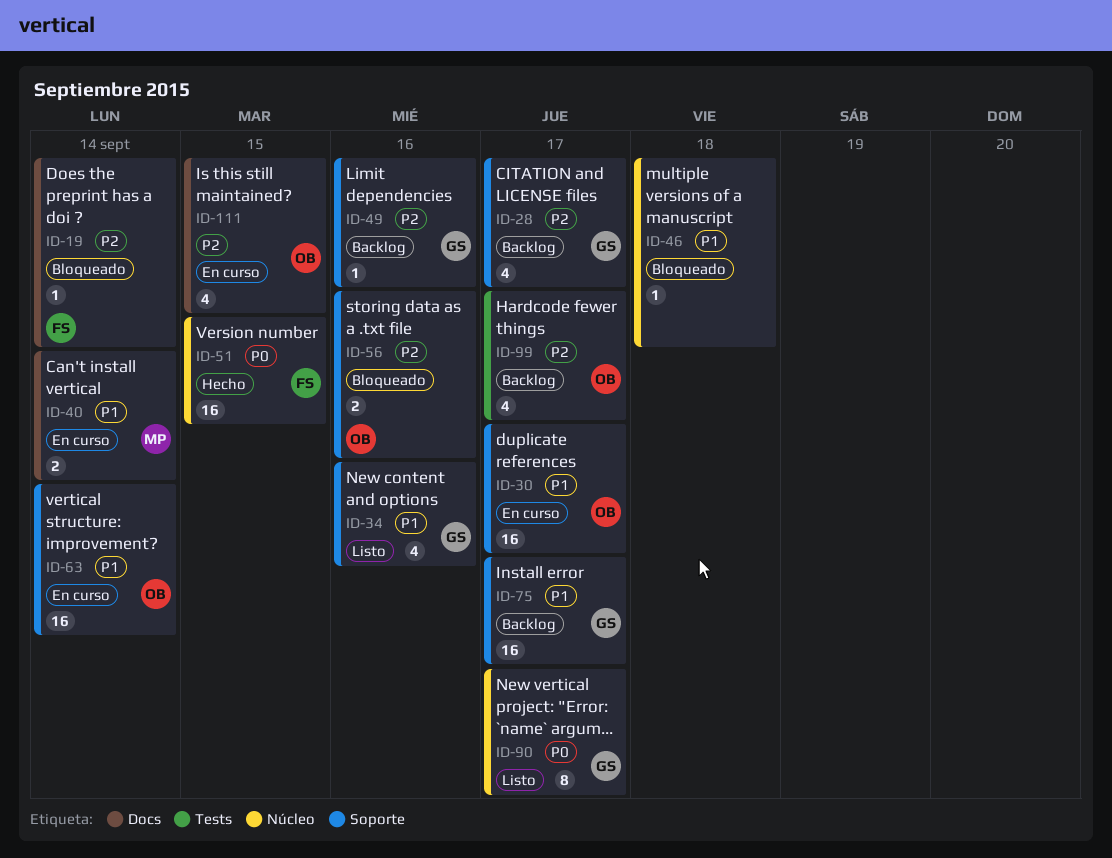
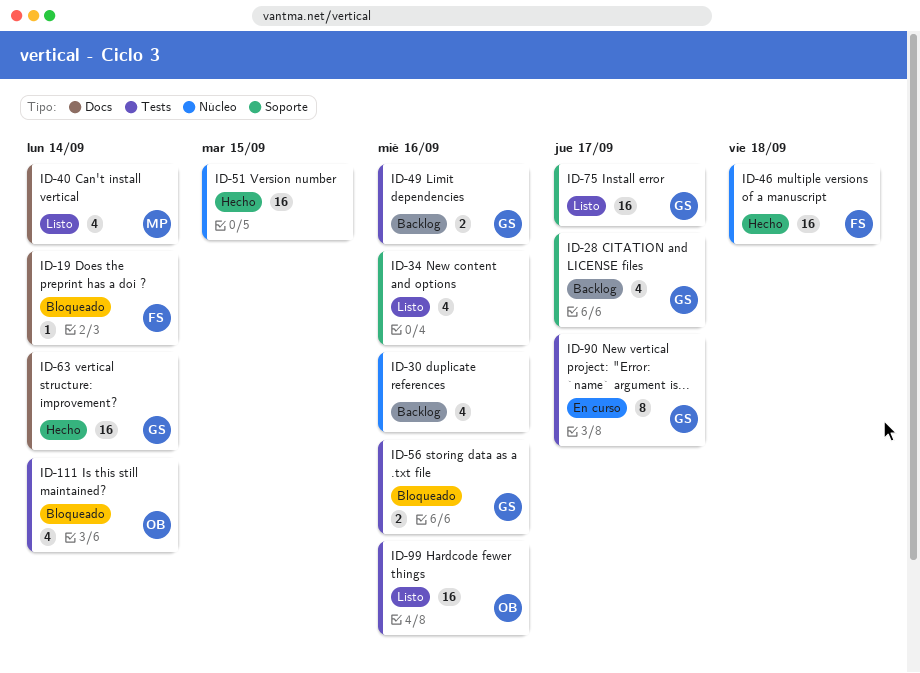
ID-30, status: En curso -> Backlog
ID-30, owner: OB -> none
ID-30, label: Soporte -> Núcleo
ID-30, estimate: 16 -> 4
ID-30, due: Sep 17 -> Sep 16
ID-34, owner: GS -> none
ID-40, status: En curso -> Listo
ID-40, estimate: 2 -> 4
ID-46, status: Bloqueado -> Hecho
ID-46, owner: none -> FS
ID-46, estimate: 1 -> 16
ID-49, label: Soporte -> Tests
ID-49, estimate: 1 -> 2
ID-51, owner: FS -> none
ID-56, owner: OB -> GS
ID-56, label: Soporte -> Tests
ID-63, status: En curso -> Hecho
ID-63, owner: OB -> GS
ID-63, label: Soporte -> Docs
ID-75, status: Backlog -> Listo
ID-90, status: Listo -> En curso
ID-90, label: Núcleo -> Tests
ID-99, status: Backlog -> Listo
ID-99, estimate: 4 -> 16
ID-99, due: Sep 17 -> Sep 16
ID-111, status: En curso -> Bloqueado
ID-111, label: Docs -> Tests
ID-111, due: Sep 15 -> Sep 14

